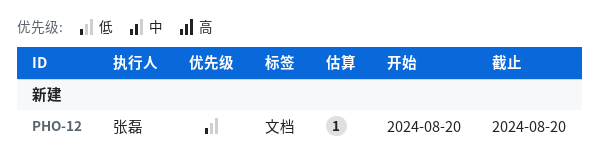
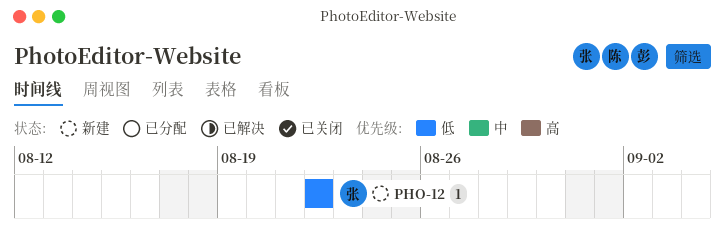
PHO-12, start: Aug 20 -> Aug 22
PHO-12, due: Aug 20 -> Aug 22

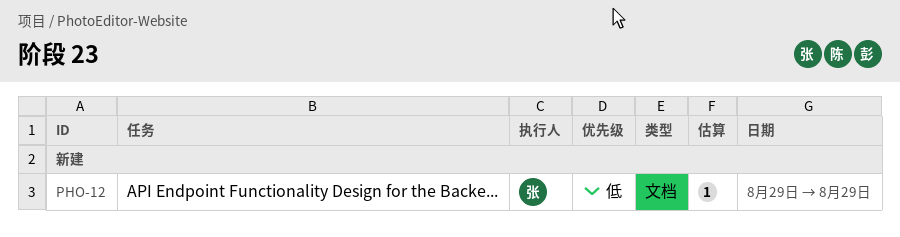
PHO-12, start: Aug 22 -> Aug 29
PHO-12, due: Aug 22 -> Aug 29

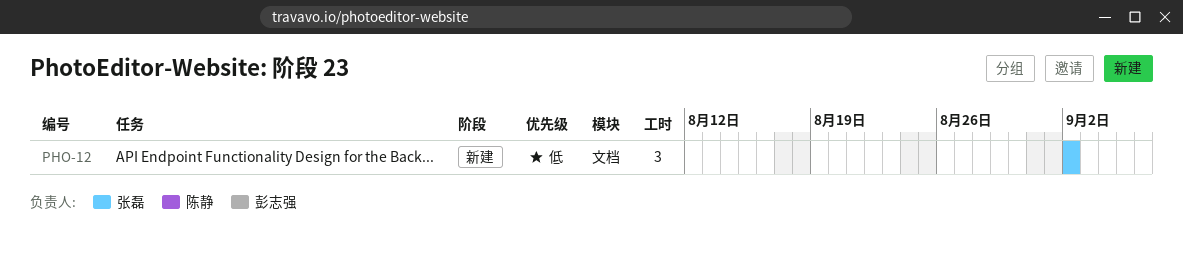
PHO-12, estimate: 1 -> 3
PHO-12, start: Aug 29 -> Sep 2
PHO-12, due: Aug 29 -> Sep 2

